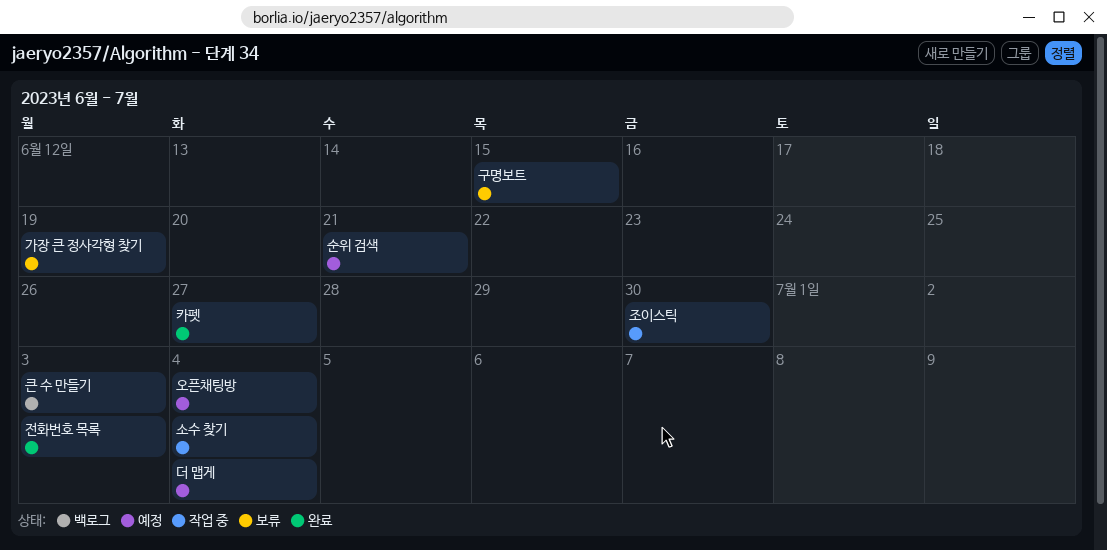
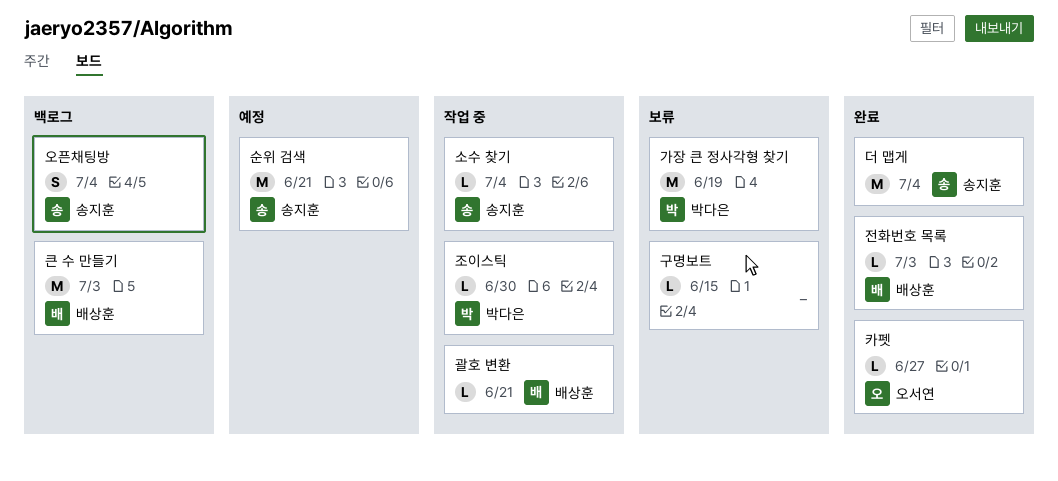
괄호 변환: none -> present
더 맵게, status: 예정 -> 완료
오픈채팅방, status: 예정 -> 백로그

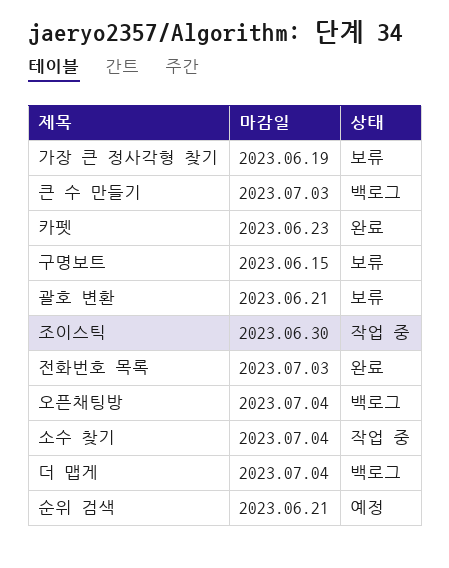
괄호 변환, status: 작업 중 -> 보류
더 맵게, status: 완료 -> 백로그
카펫, due: Jun 27 -> Jun 23

